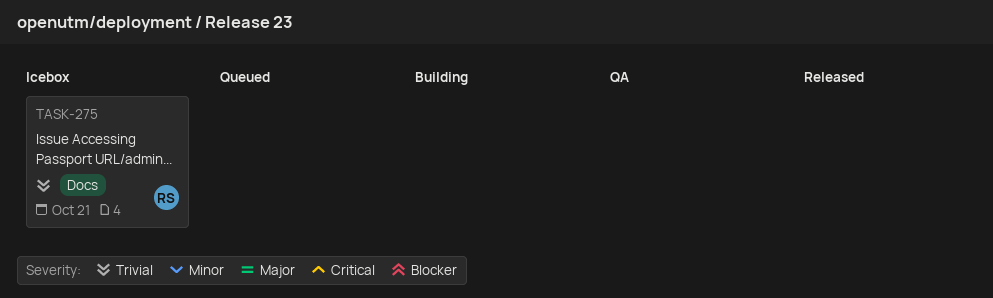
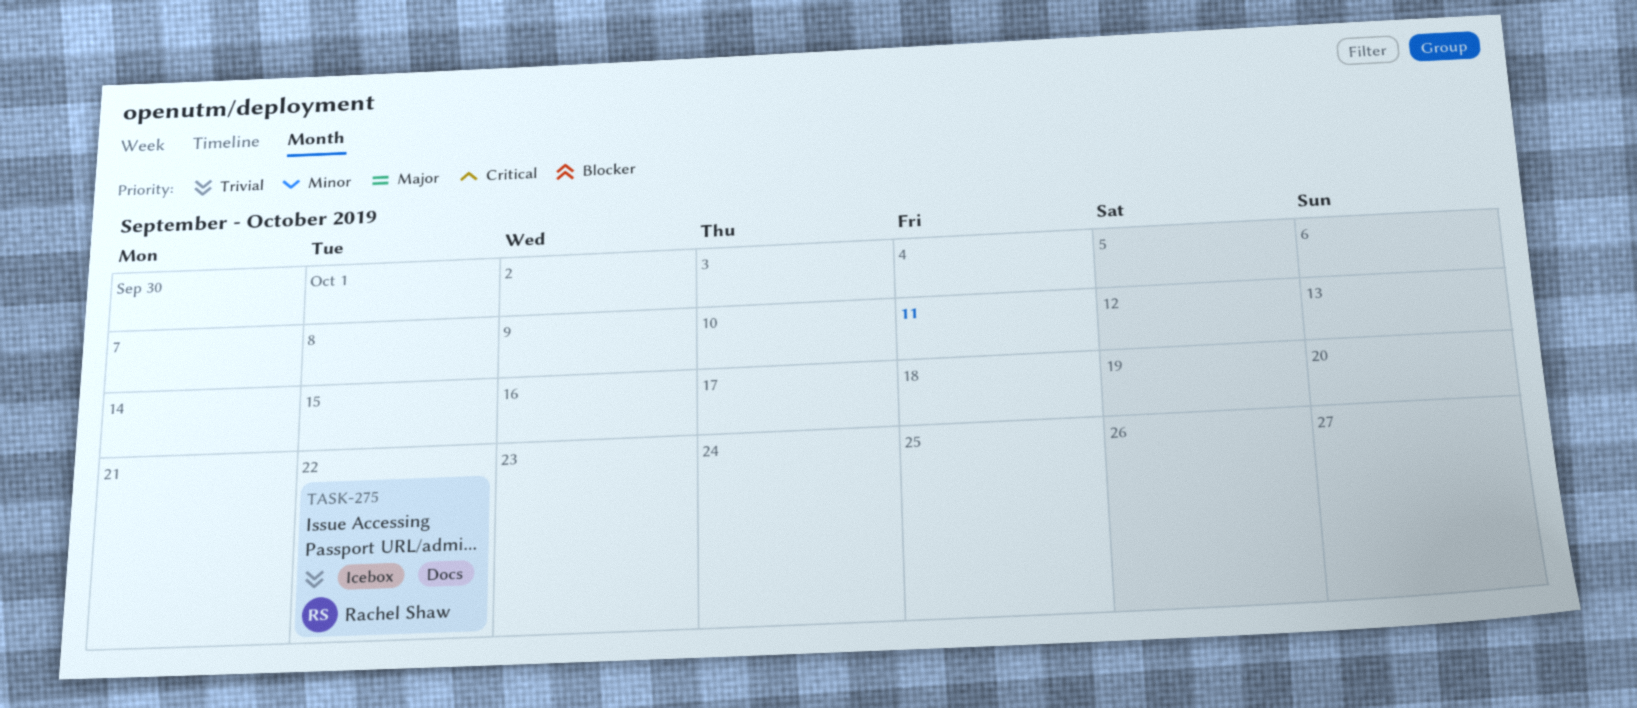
TASK-275, due: Oct 21 -> Oct 22

